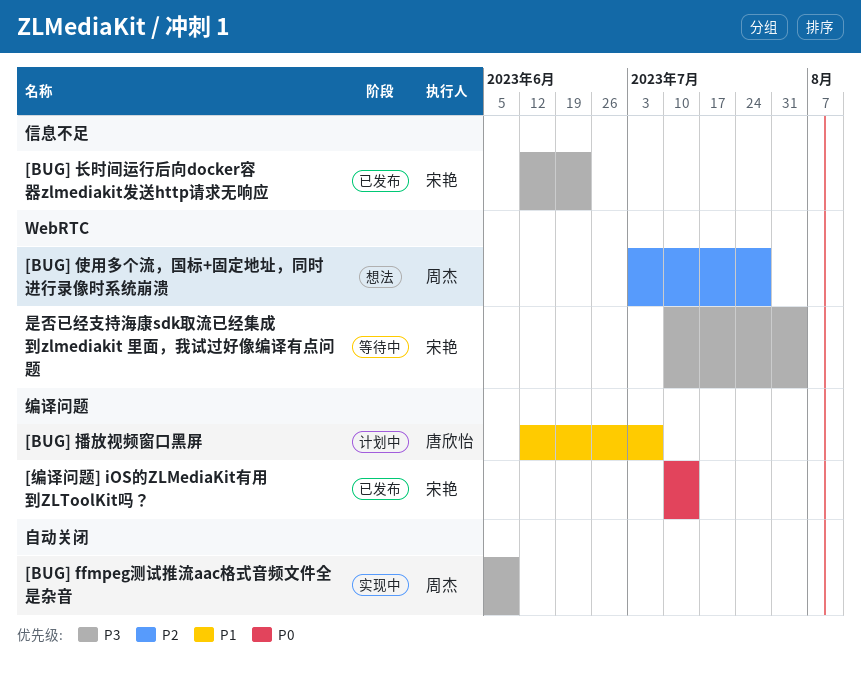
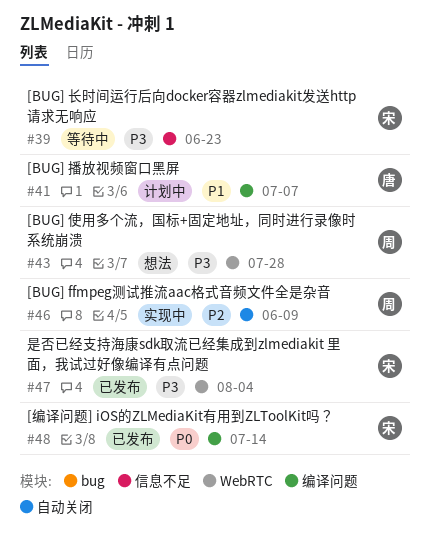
[BUG] ffmpeg测试推流aac格式音频文件全是杂音, priority: P3 -> P2
[BUG] 使用多个流，国标+固定地址，同时进行录像时系统崩溃, priority: P2 -> P3
[BUG] 长时间运行后向docker容器zlmediakit发送http请求无响应, status: 已发布 -> 等待中
是否已经支持海康sdk取流已经集成到zlmediakit 里面，我试过好像编译有点问题, status: 等待中 -> 已发布

